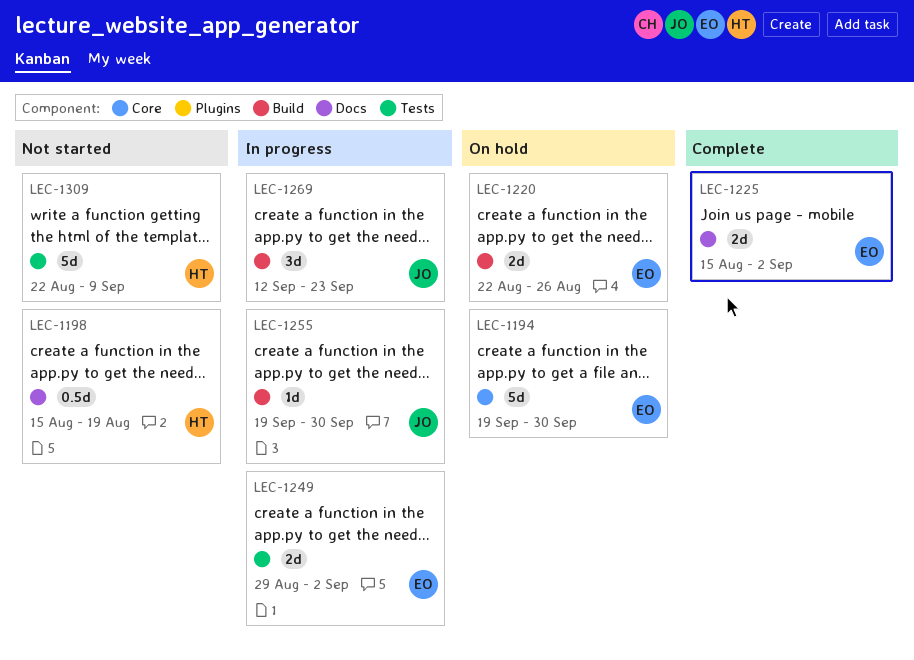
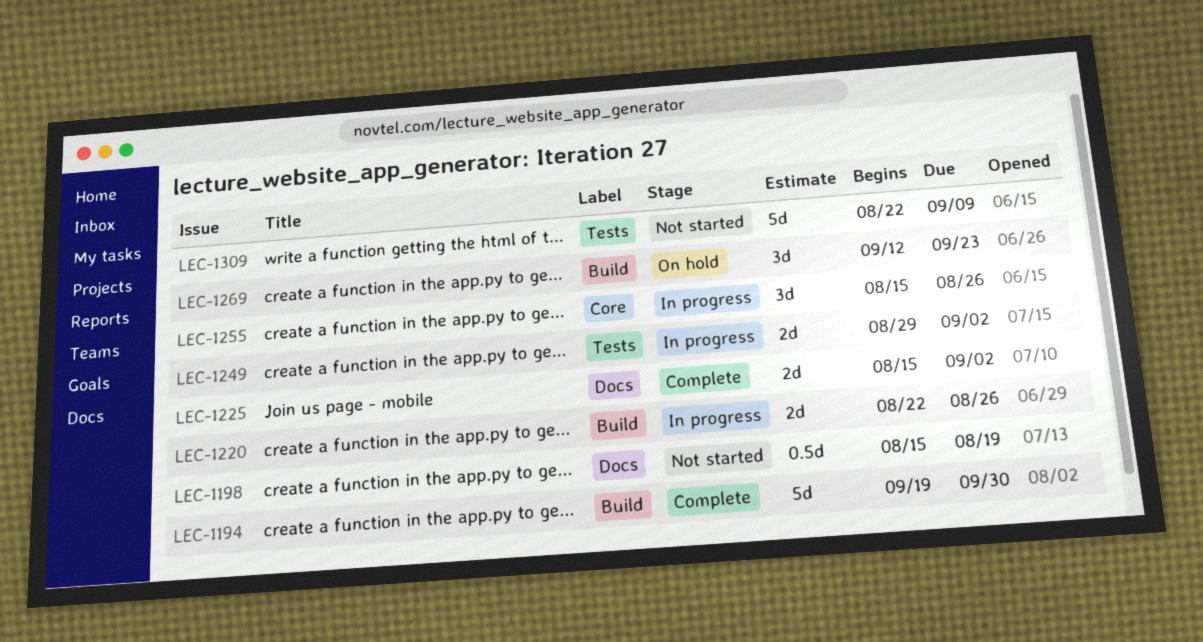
LEC-1194, status: On hold -> Complete
LEC-1194, label: Core -> Build
LEC-1220, status: On hold -> In progress
LEC-1255, label: Build -> Core
LEC-1255, estimate: 1d -> 3d
LEC-1255, start: Sep 19 -> Aug 15
LEC-1255, due: Sep 30 -> Aug 26
LEC-1269, status: In progress -> On hold

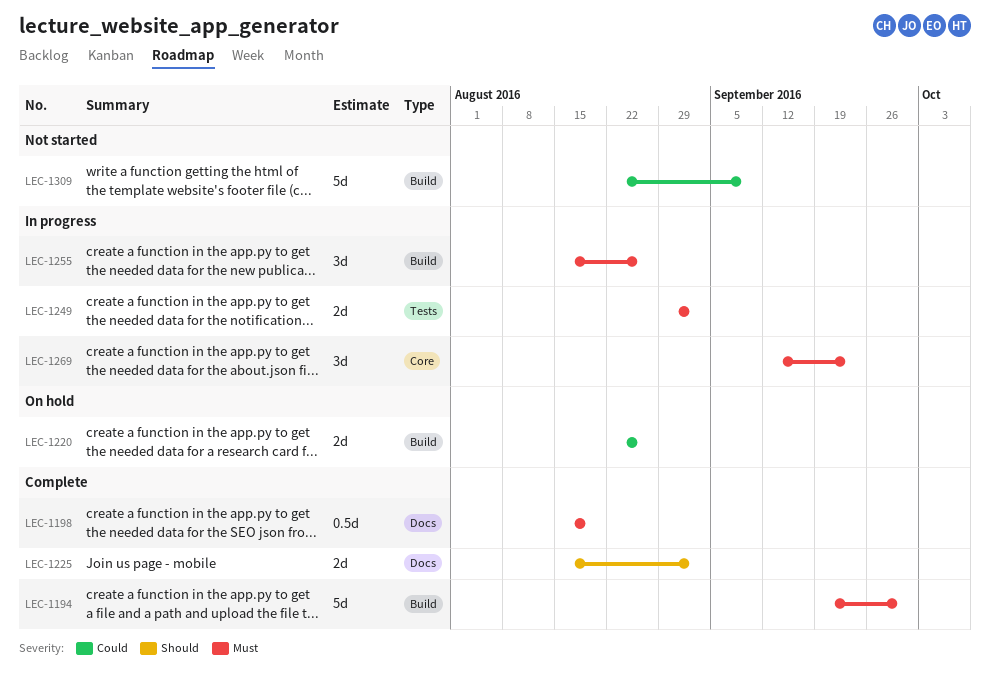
LEC-1198, status: Not started -> Complete
LEC-1220, status: In progress -> On hold
LEC-1255, label: Core -> Build
LEC-1269, status: On hold -> In progress
LEC-1269, label: Build -> Core
LEC-1309, label: Tests -> Build

